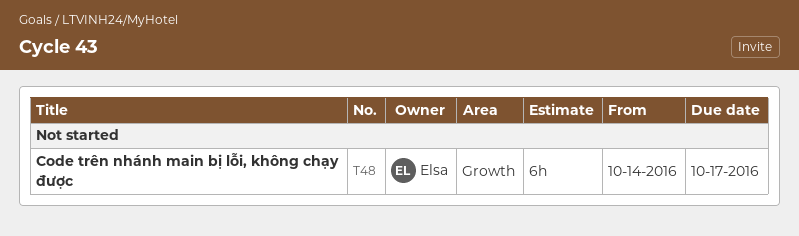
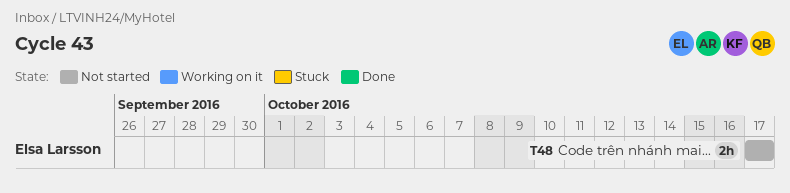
T48, estimate: 6h -> 2h
T48, start: Oct 14 -> Oct 17

